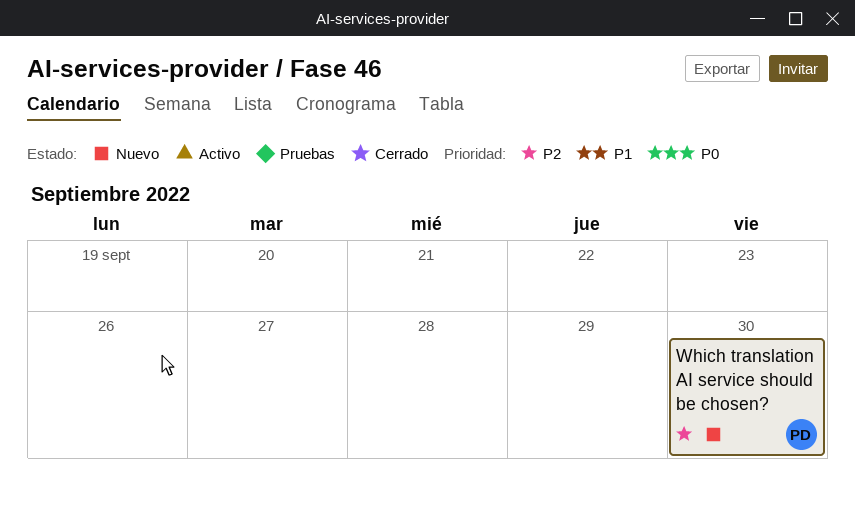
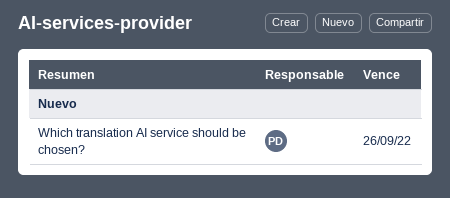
Which translation AI service should be chosen?, due: Sep 30 -> Sep 26

